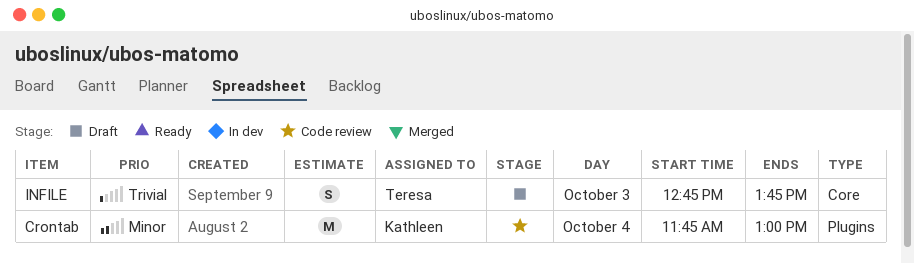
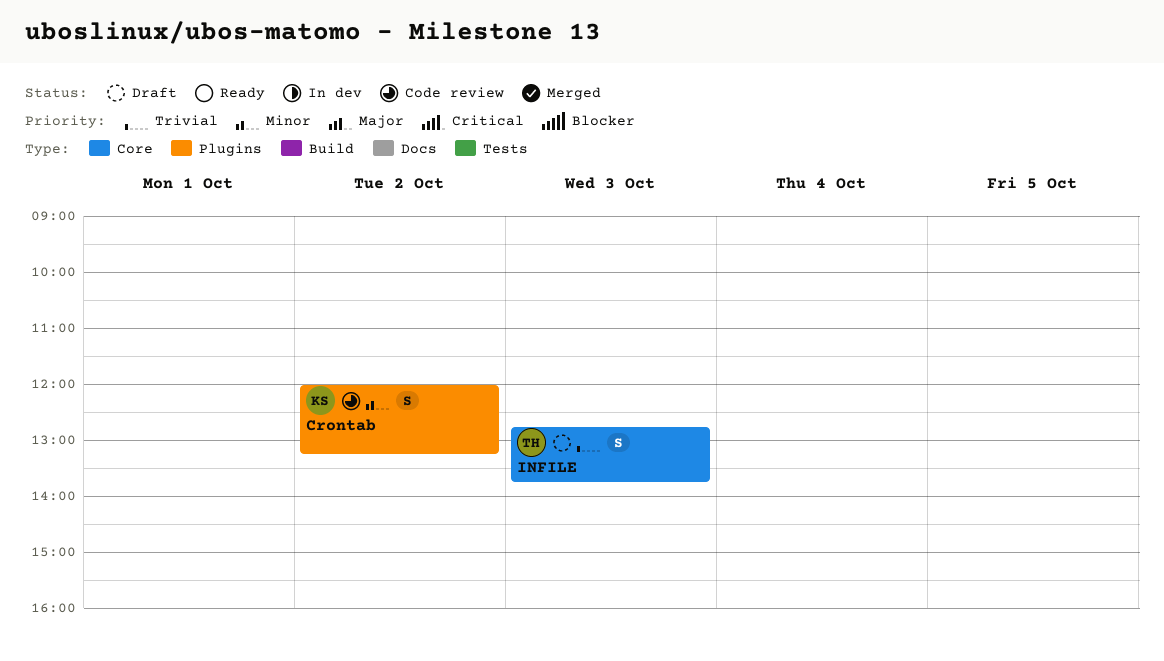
Crontab, estimate: M -> S
Crontab, day: Oct 4 -> Oct 2
Crontab, begins: 11:45 -> 12:00
Crontab, ends: 13:00 -> 13:15

